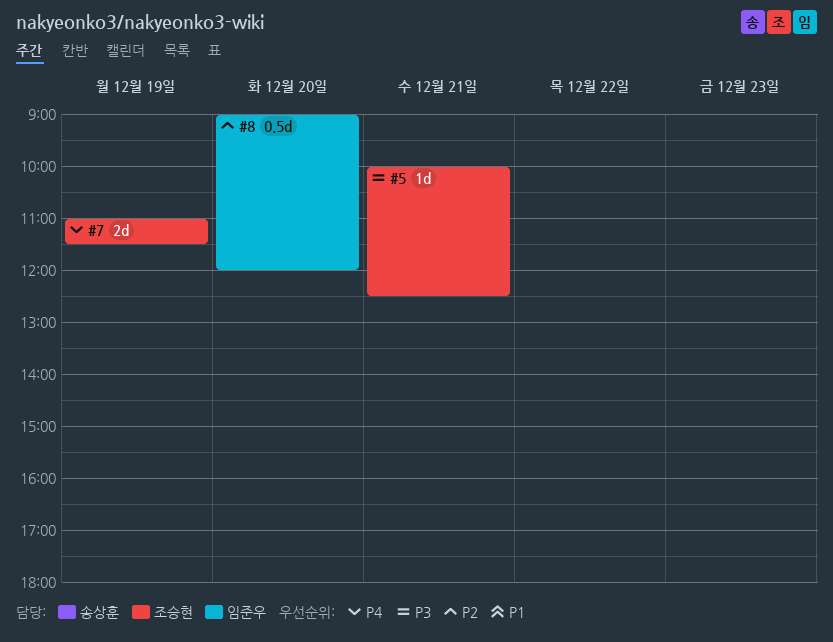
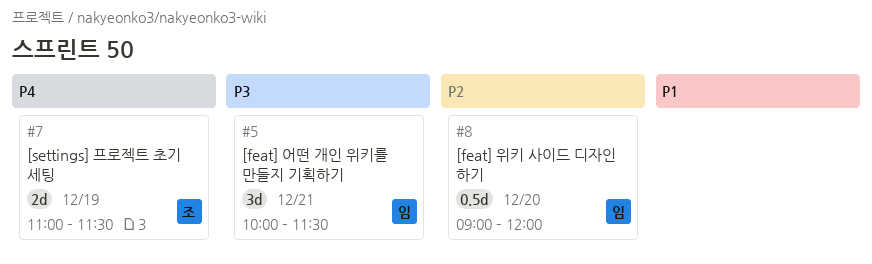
#5, owner: 조승현 -> 임준우
#5, estimate: 1d -> 3d
#5, ends: 12:30 -> 11:30

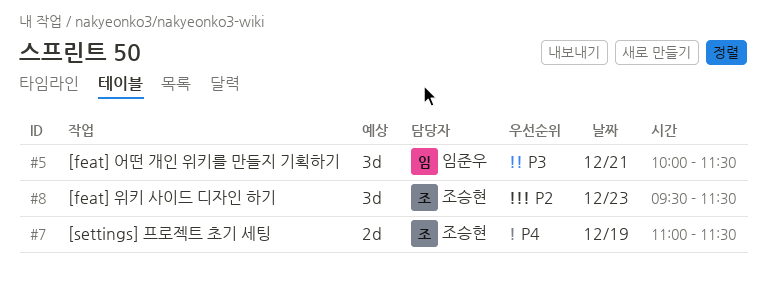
#8, owner: 임준우 -> 조승현
#8, estimate: 0.5d -> 3d
#8, day: Dec 20 -> Dec 23
#8, begins: 09:00 -> 09:30
#8, ends: 12:00 -> 11:30

